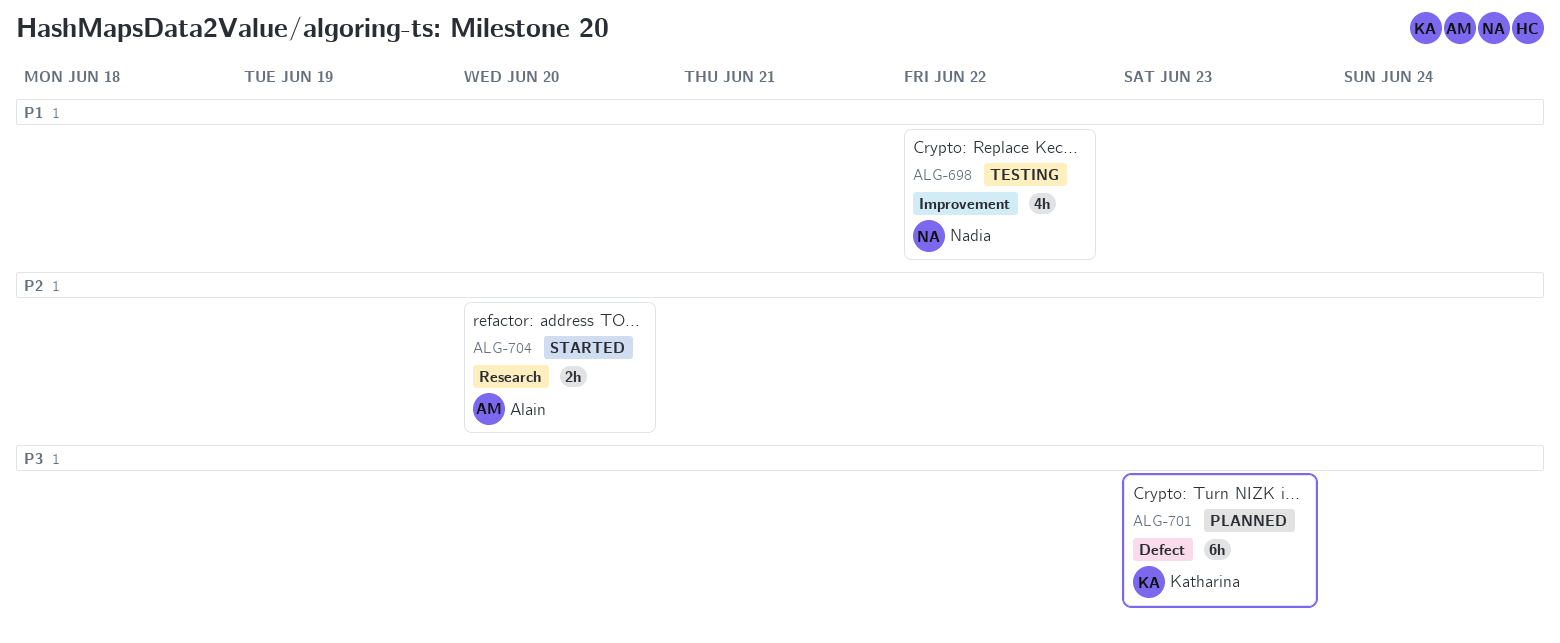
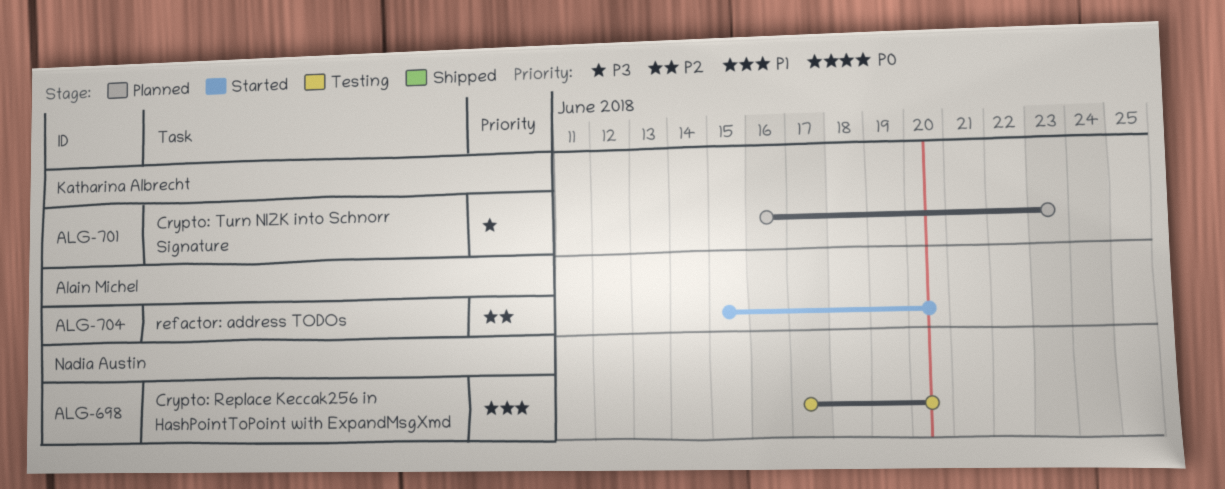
ALG-698, due: Jun 22 -> Jun 20

